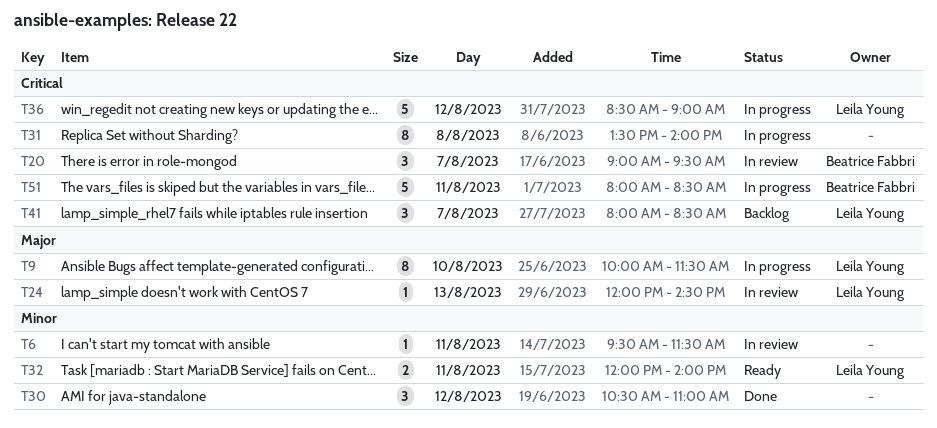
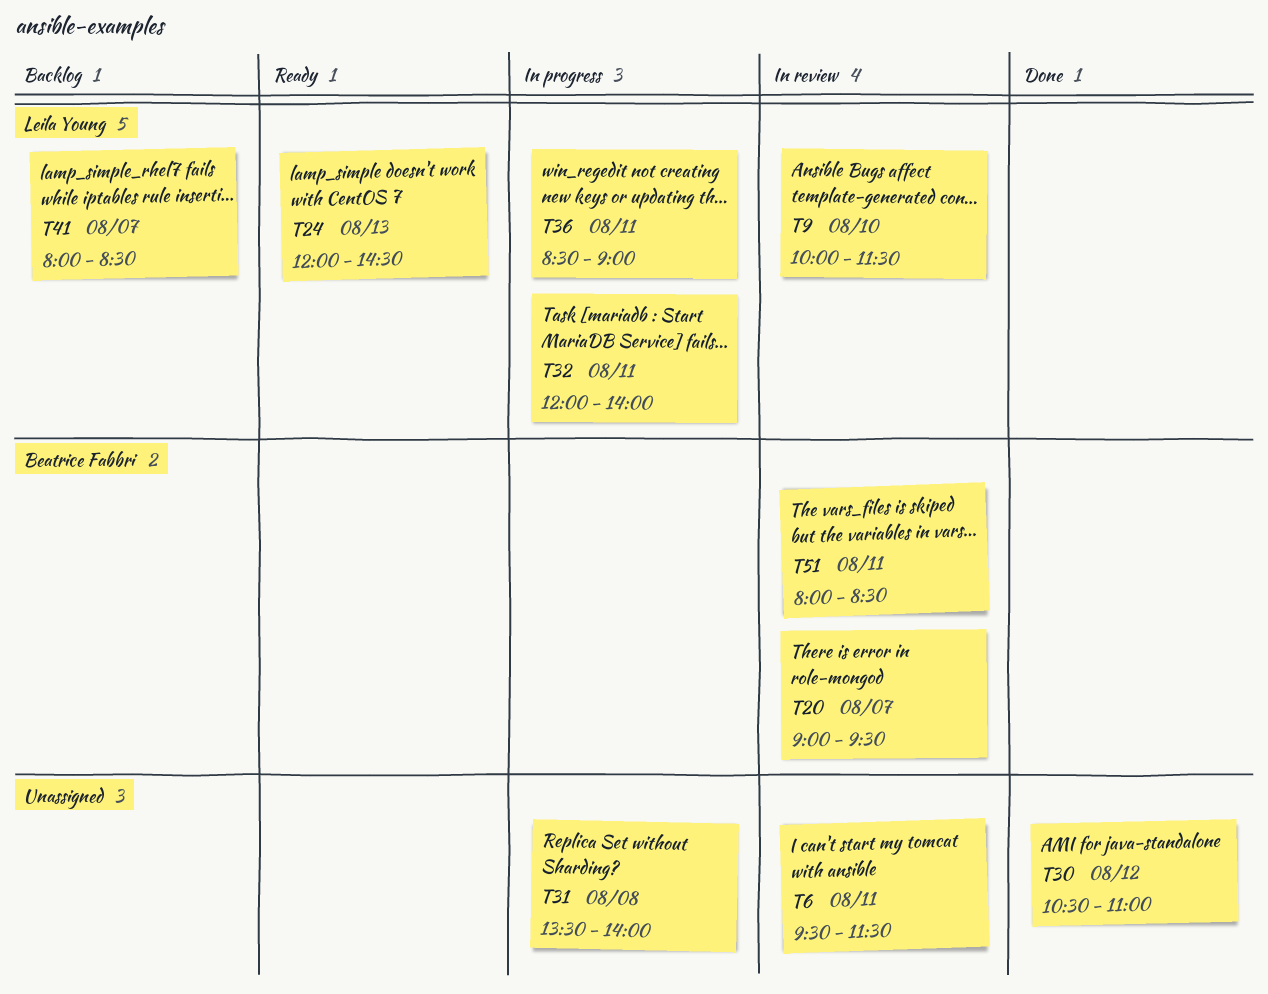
T9, status: In progress -> In review
T24, status: In review -> Ready
T32, status: Ready -> In progress
T36, day: Aug 12 -> Aug 11
T51, status: In progress -> In review

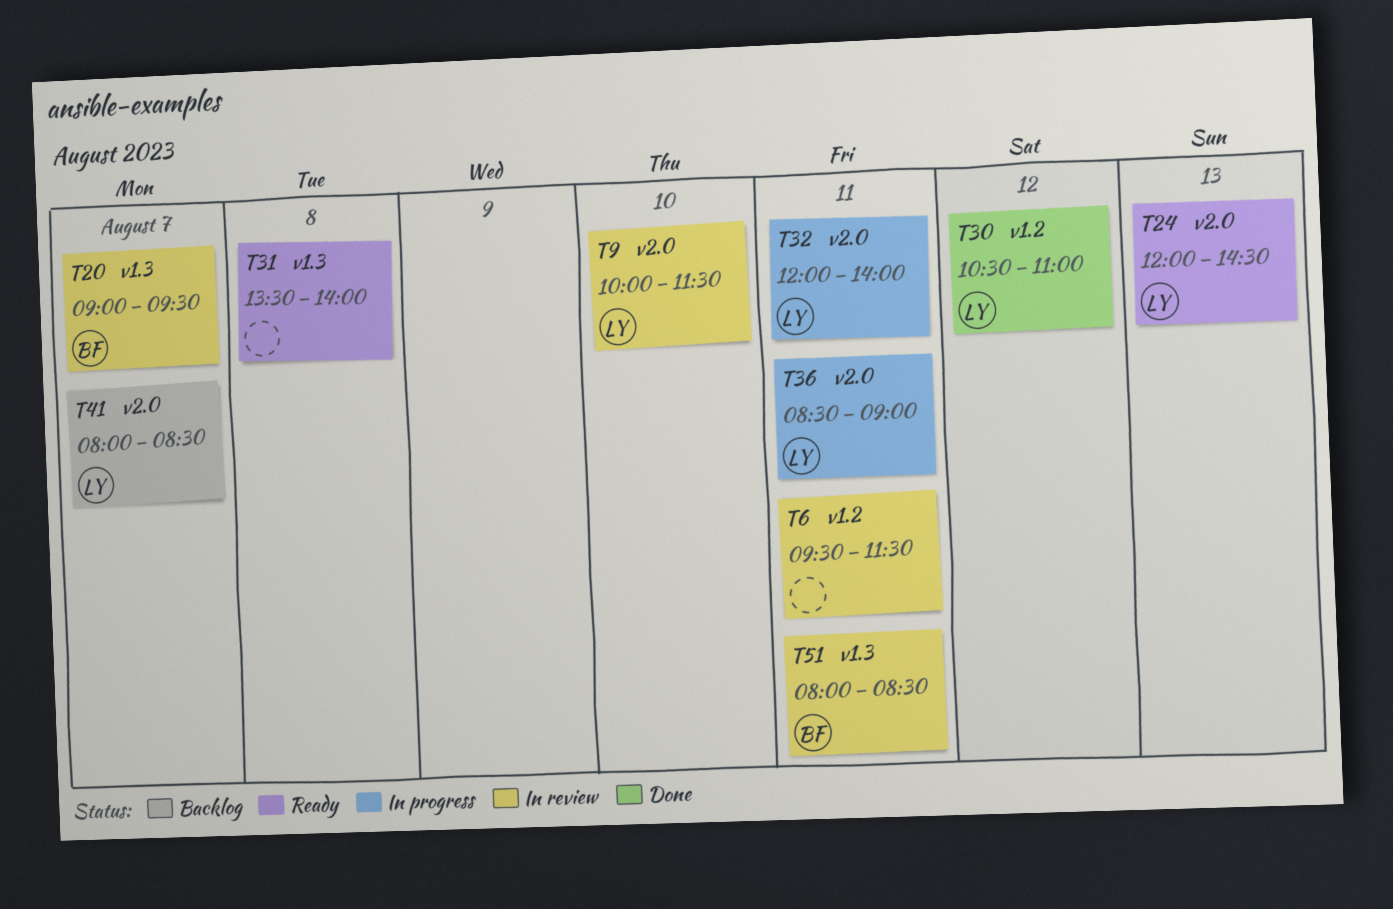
T30, owner: none -> Leila Young
T31, status: In progress -> Ready

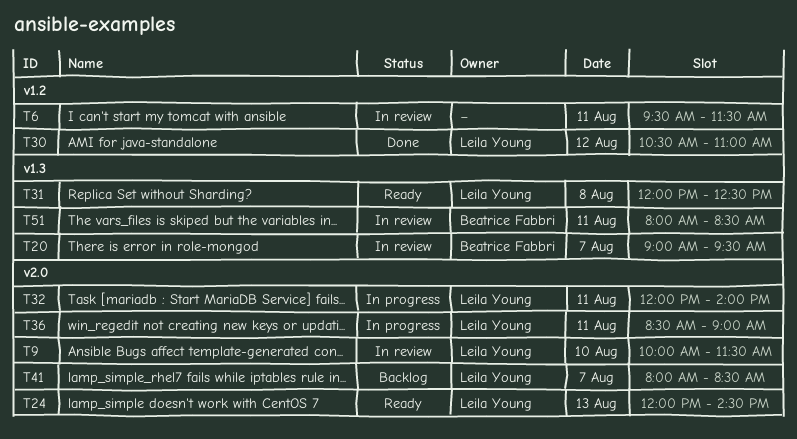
T31, owner: none -> Leila Young
T31, begins: 13:30 -> 12:00
T31, ends: 14:00 -> 12:30

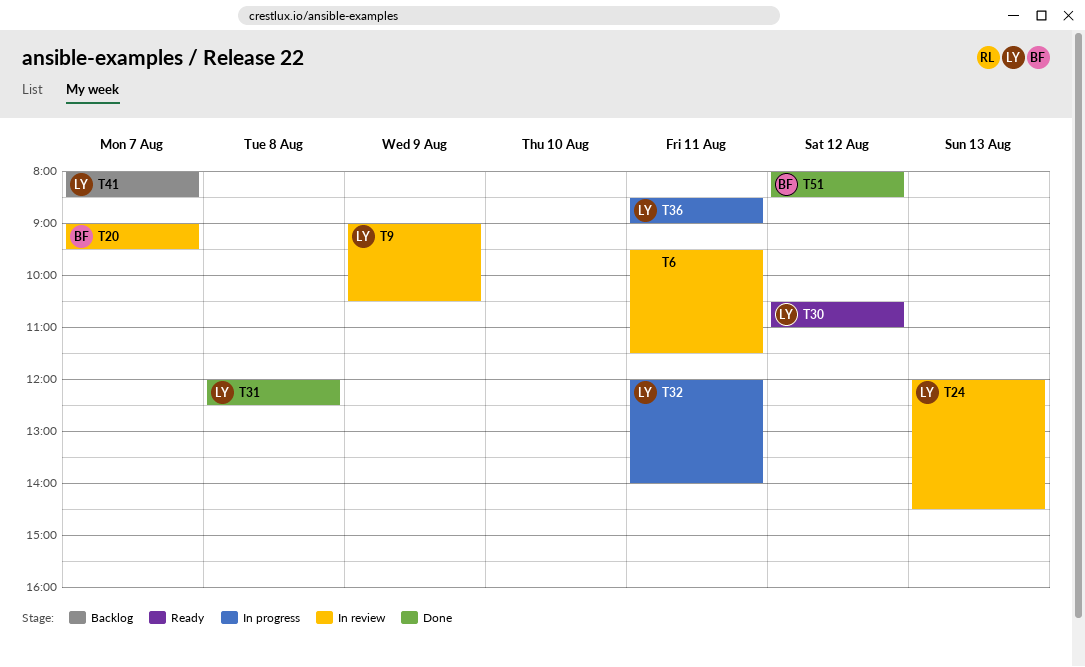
T9, day: Aug 10 -> Aug 9
T9, begins: 10:00 -> 09:00
T9, ends: 11:30 -> 10:30
T24, status: Ready -> In review
T30, status: Done -> Ready
T31, status: Ready -> Done
T51, status: In review -> Done
T51, day: Aug 11 -> Aug 12

